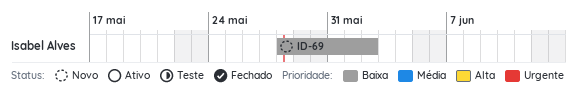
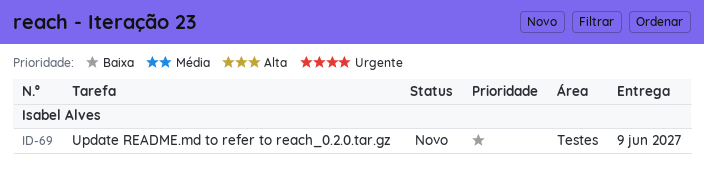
ID-69, due: Jun 2 -> Jun 9

